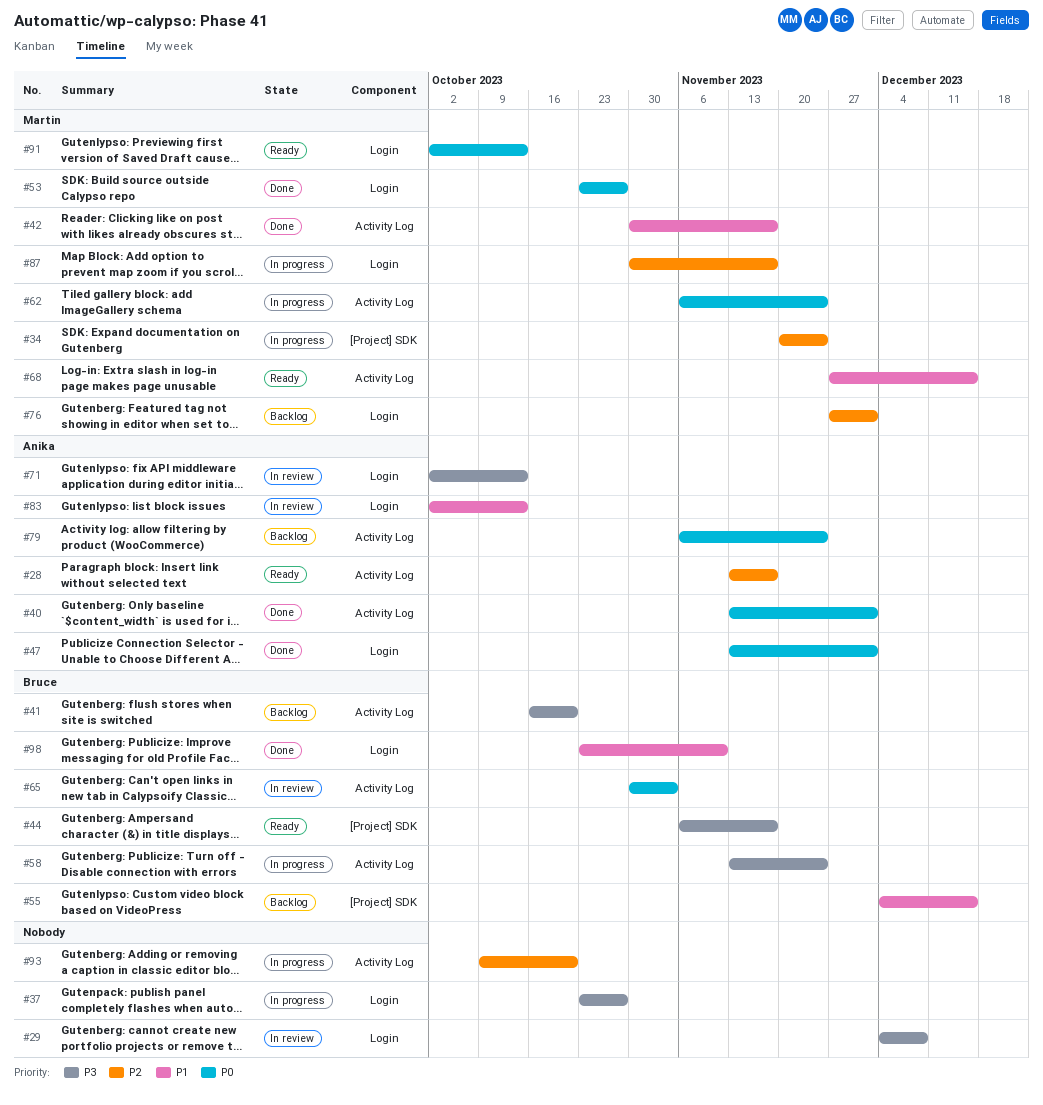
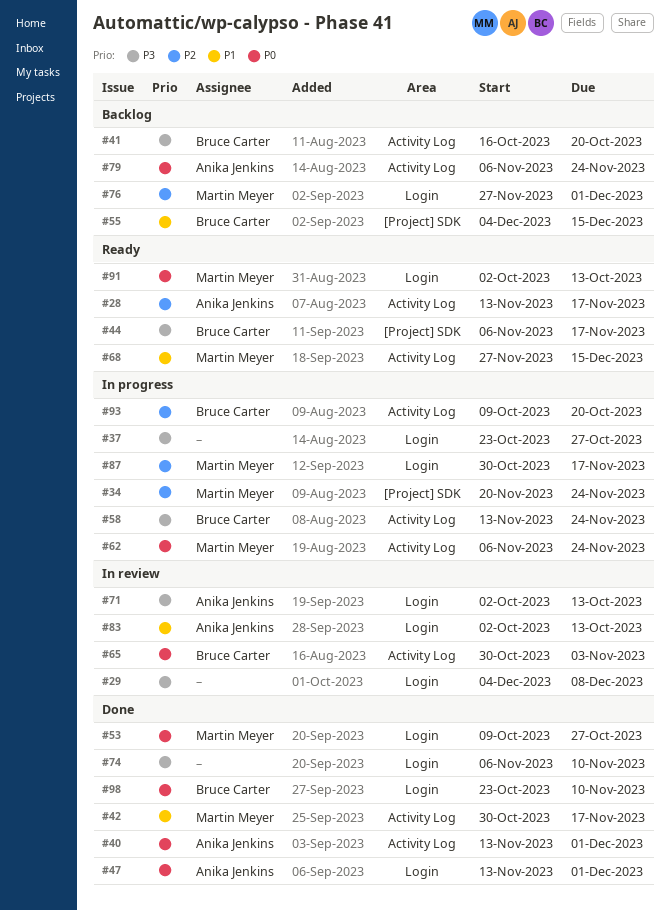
#53, start: Oct 23 -> Oct 9
#74: none -> present
#93, owner: none -> Bruce Carter
#98, priority: P1 -> P0

